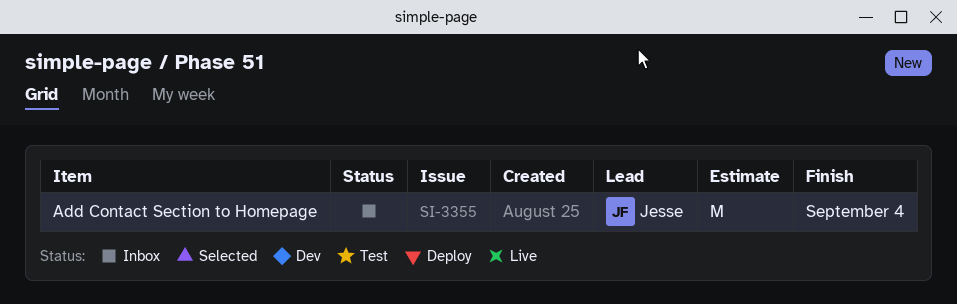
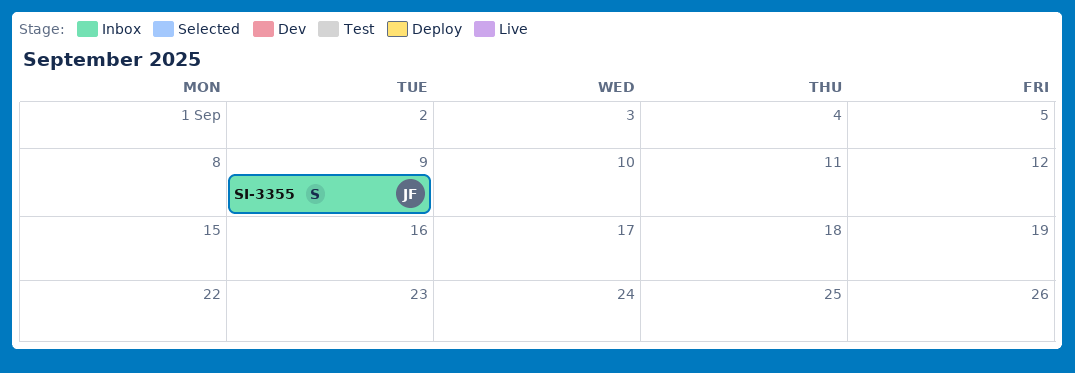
SI-3355, estimate: M -> S
SI-3355, due: Sep 4 -> Sep 9

